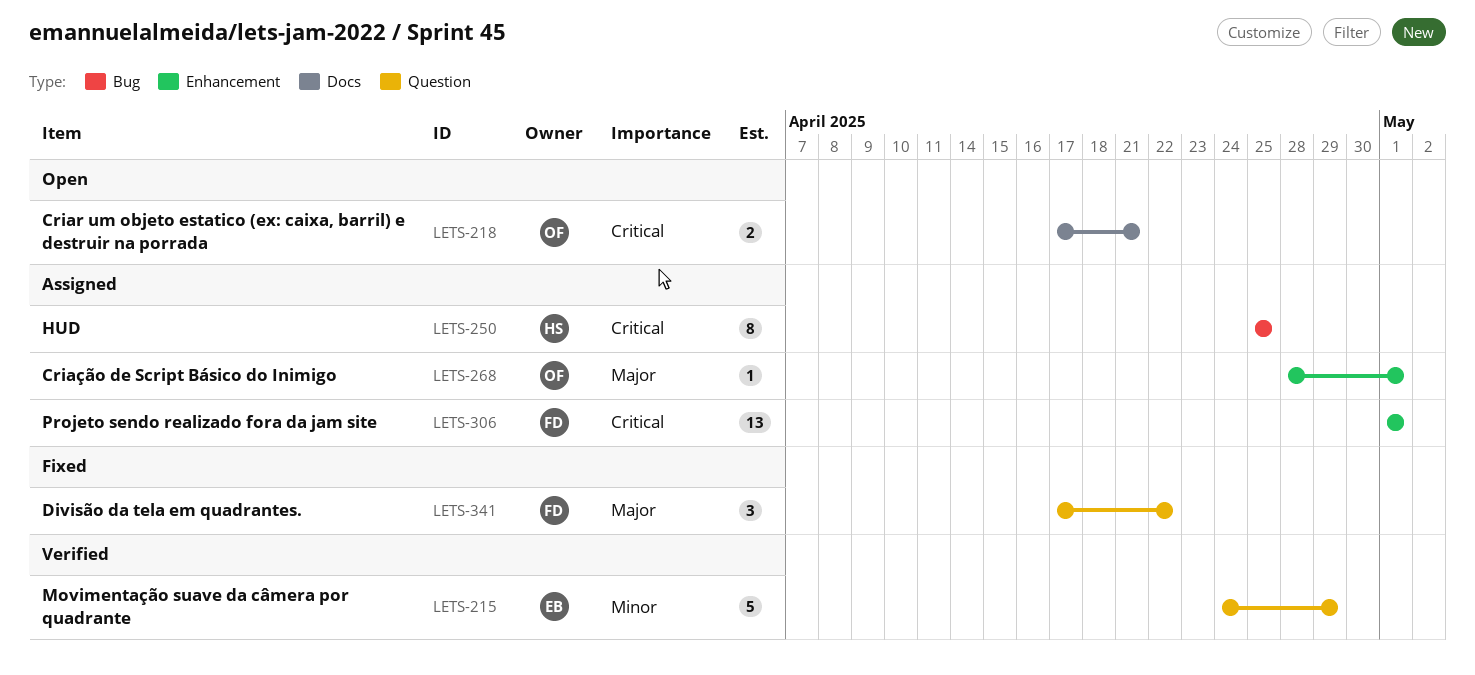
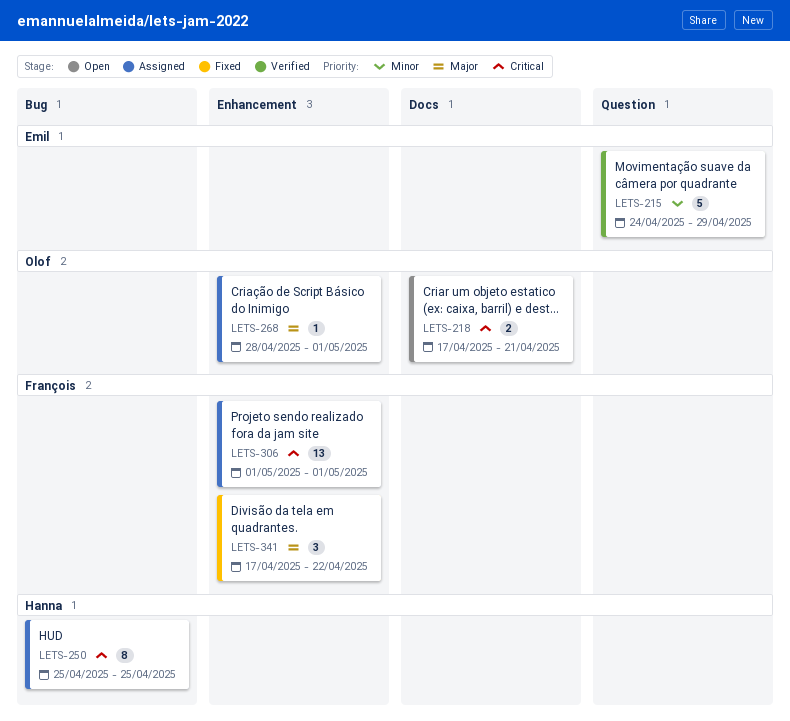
LETS-341, label: Question -> Enhancement

